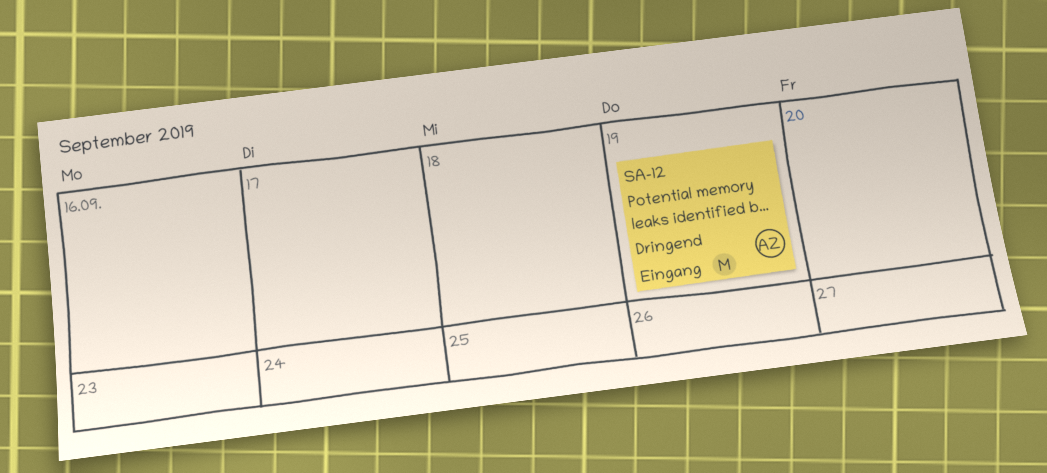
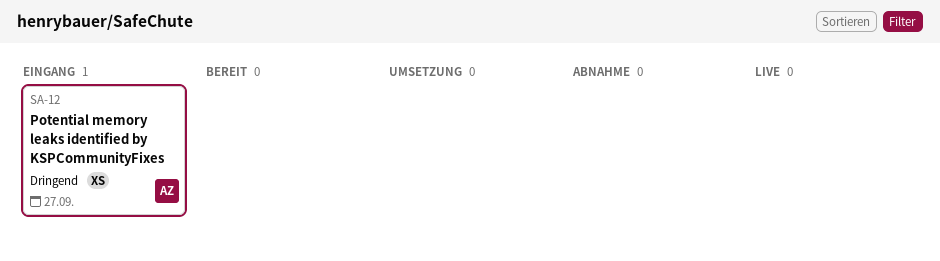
SA-12, estimate: M -> XS
SA-12, due: Sep 19 -> Sep 27

